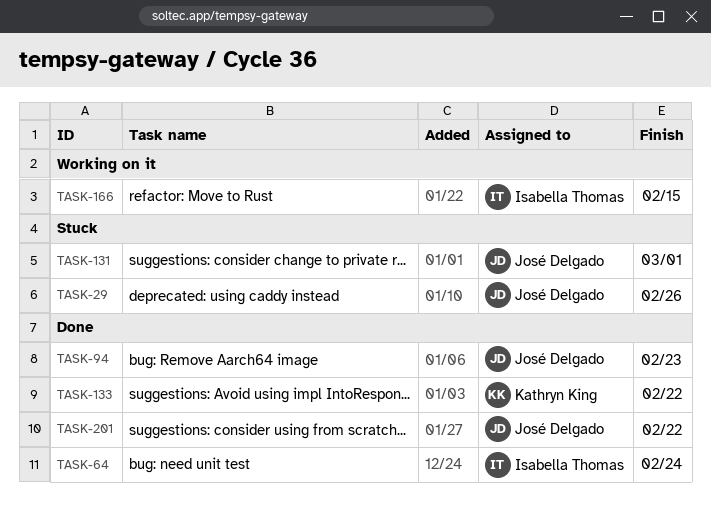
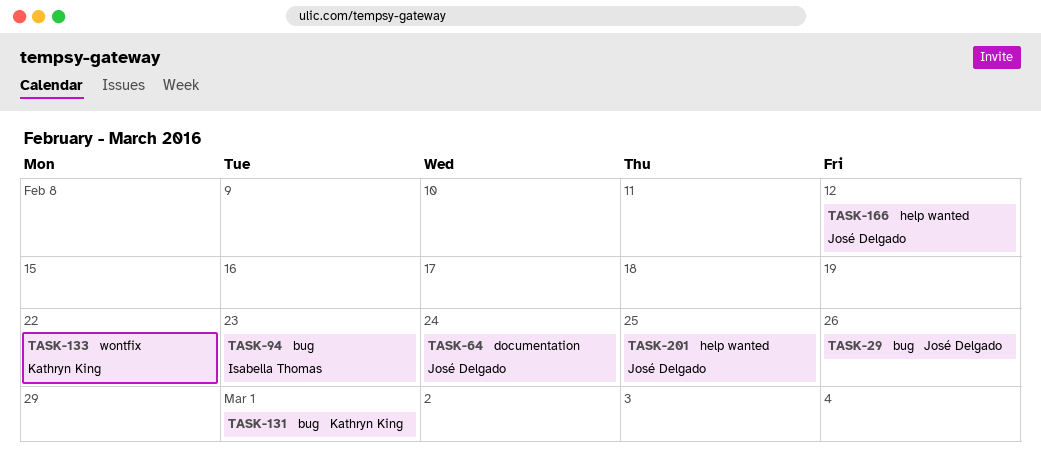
TASK-64, owner: Isabella Thomas -> José Delgado
TASK-94, owner: José Delgado -> Isabella Thomas
TASK-131, owner: José Delgado -> Kathryn King
TASK-166, owner: Isabella Thomas -> José Delgado
TASK-166, due: Feb 15 -> Feb 12
TASK-201, due: Feb 22 -> Feb 25

